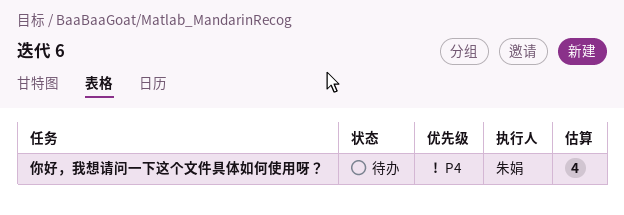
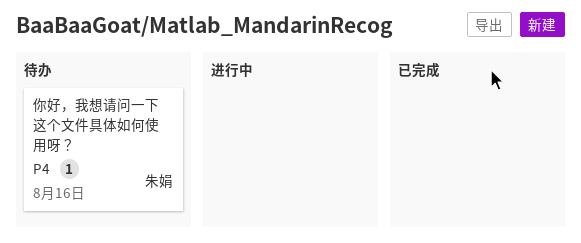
你好，我想请问一下这个文件具体如何使用呀？, estimate: 4 -> 1

